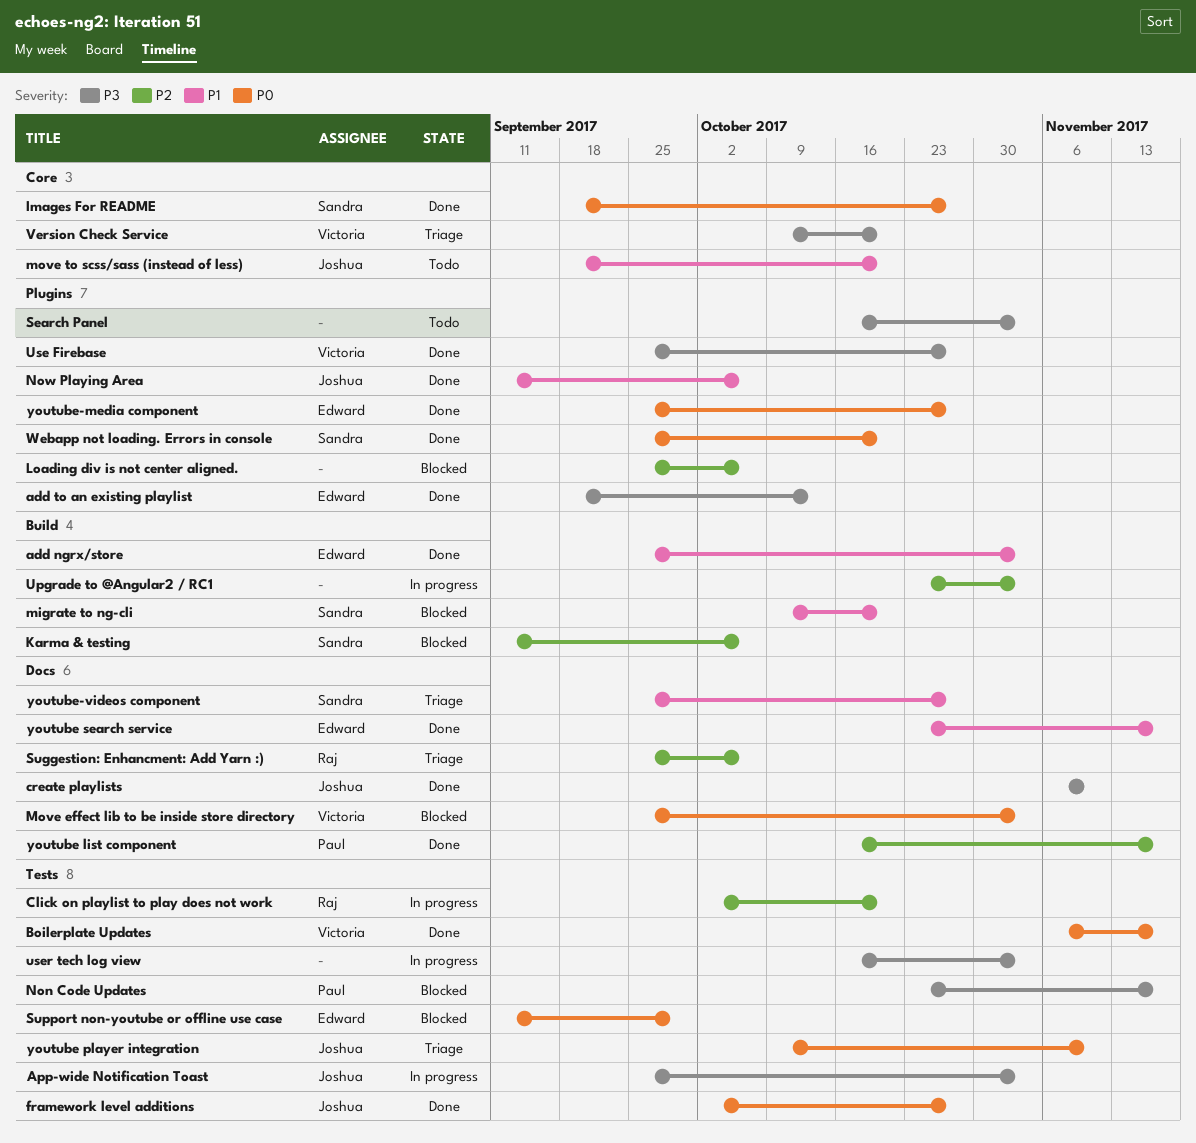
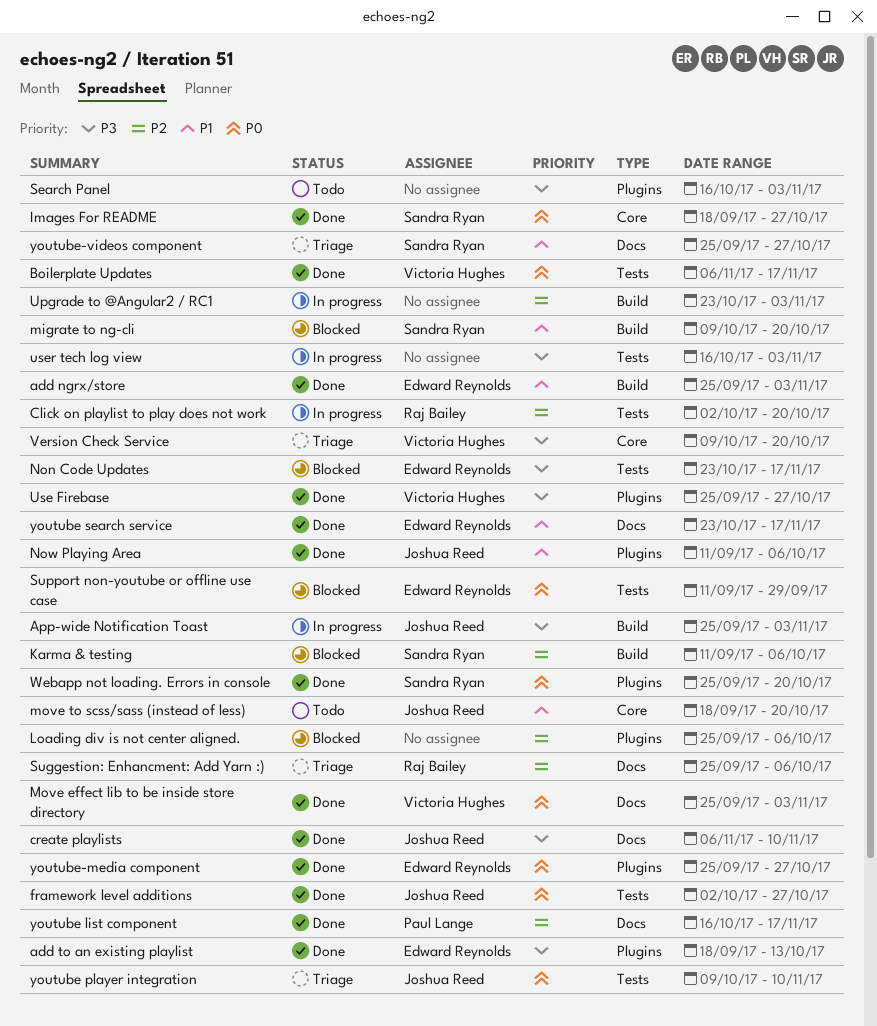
App-wide Notification Toast, label: Tests -> Build
Move effect lib to be inside store directory, status: Blocked -> Done
Non Code Updates, owner: Paul Lange -> Edward Reynolds

